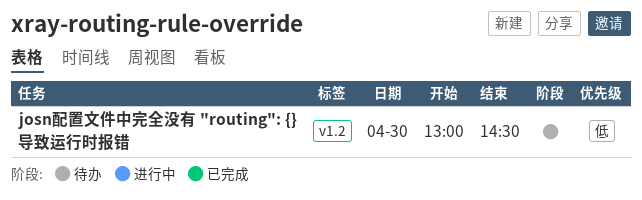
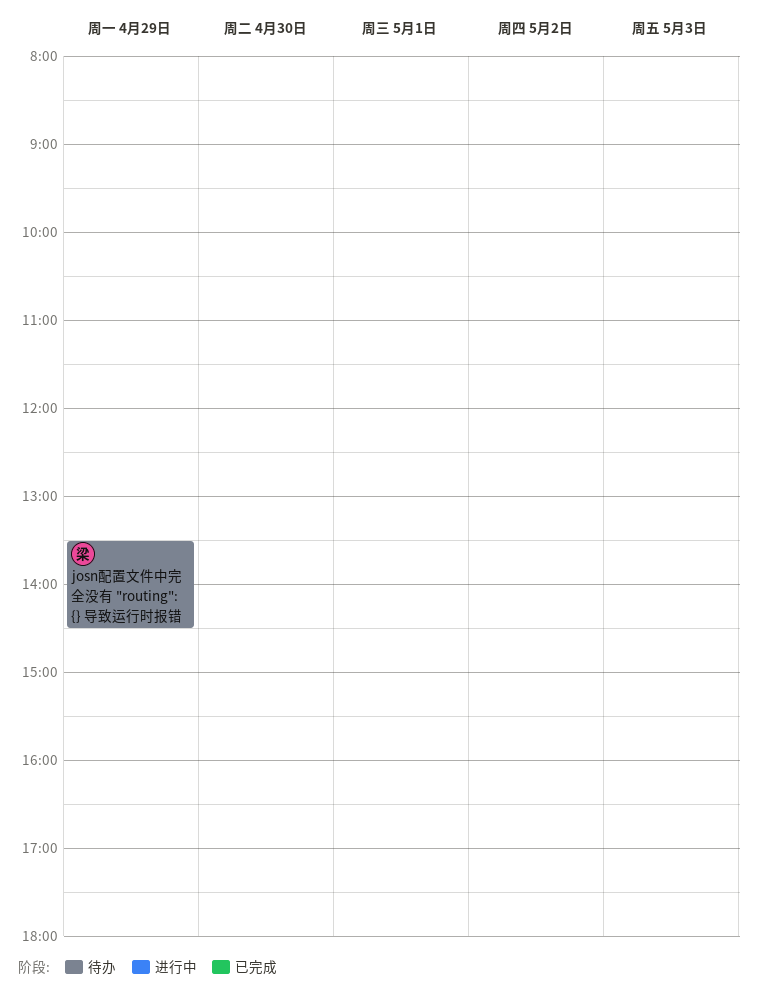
josn配置文件中完全没有 "routing": {} 导致运行时报错, day: Apr 30 -> Apr 29
josn配置文件中完全没有 "routing": {} 导致运行时报错, begins: 13:00 -> 13:30

